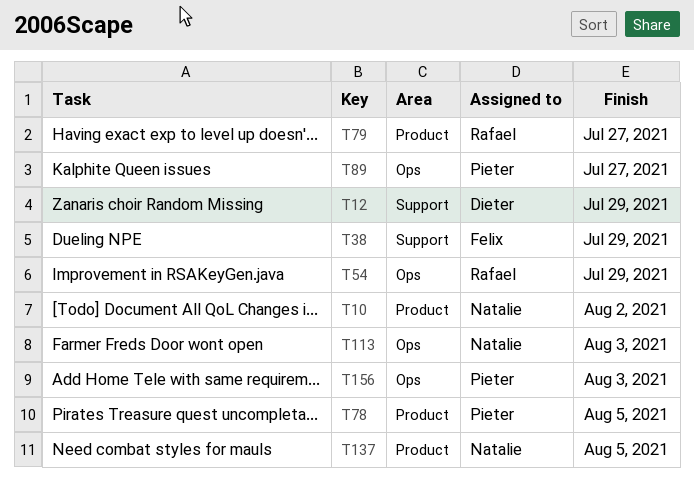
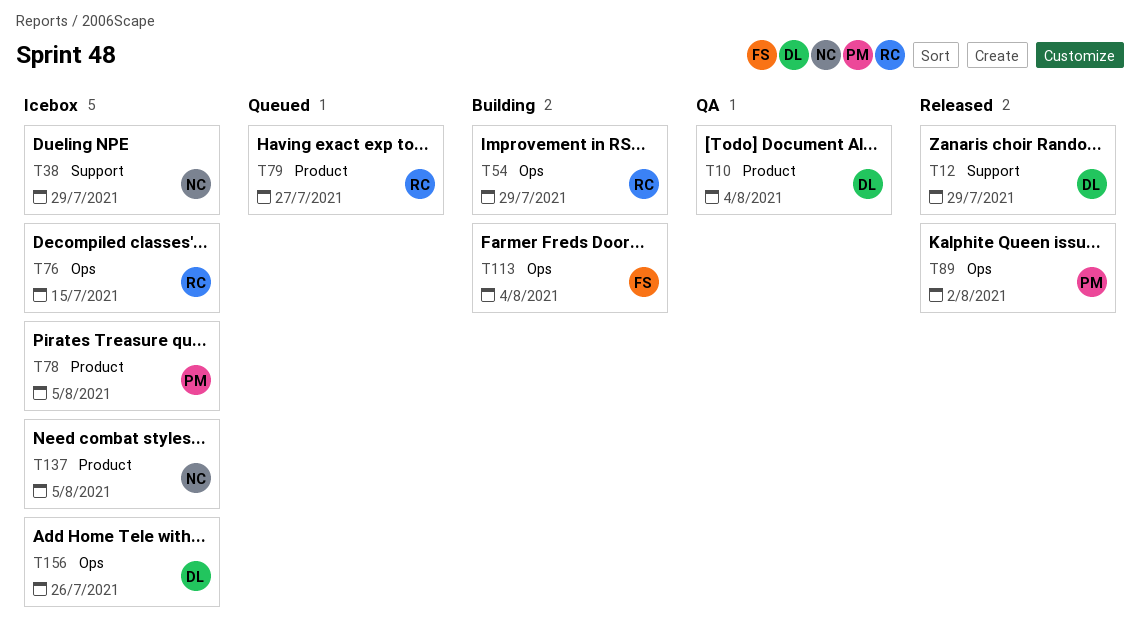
T10, owner: Natalie -> Dieter
T10, due: Aug 2 -> Aug 4
T38, owner: Felix -> Natalie
T76: none -> present
T89, due: Jul 27 -> Aug 2
T113, owner: Natalie -> Felix
T113, due: Aug 3 -> Aug 4
T156, owner: Pieter -> Dieter
T156, due: Aug 3 -> Jul 26

